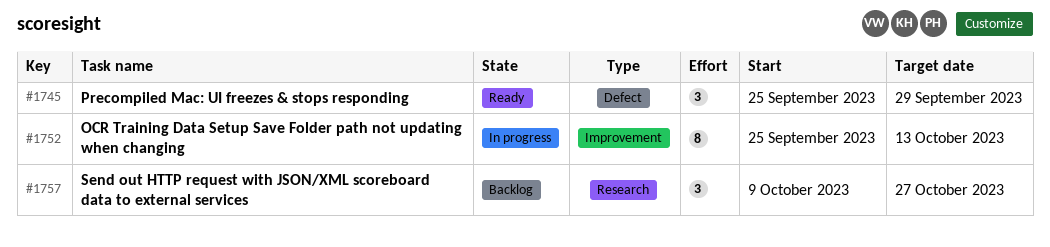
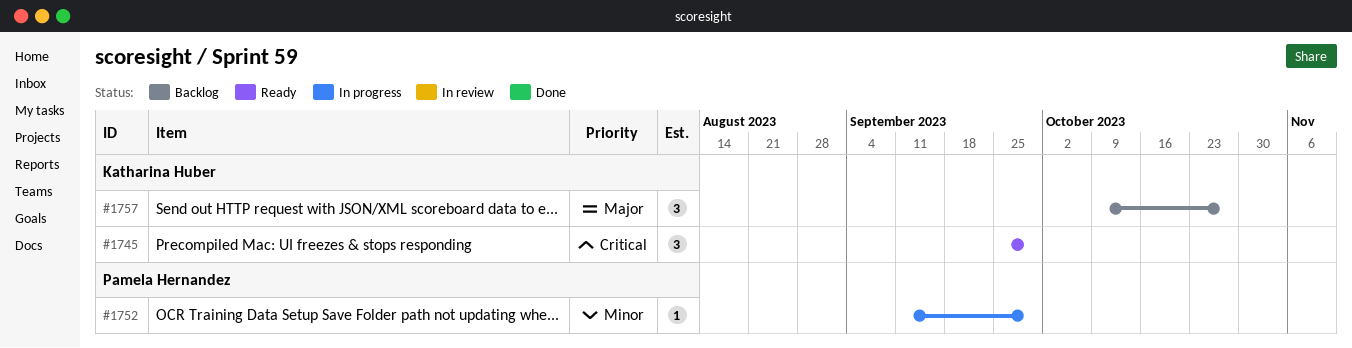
#1752, estimate: 8 -> 1
#1752, start: Sep 25 -> Sep 11
#1752, due: Oct 13 -> Sep 29

